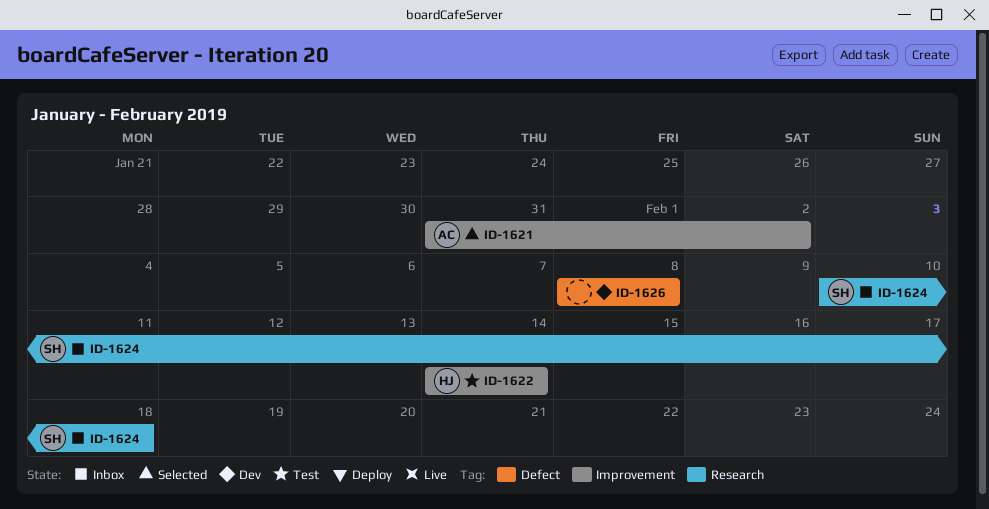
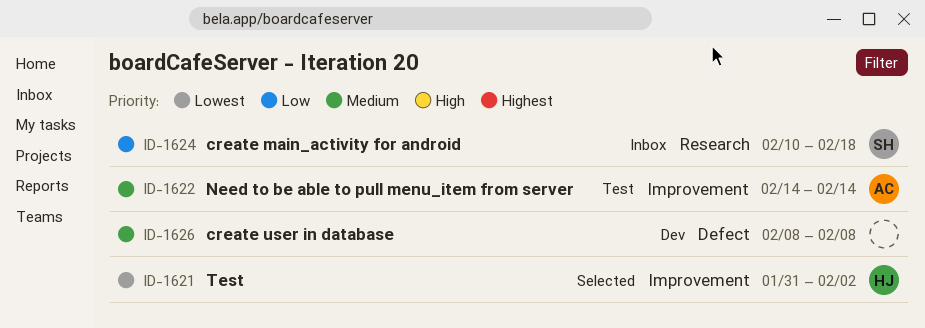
ID-1621, owner: AC -> HJ
ID-1622, owner: HJ -> AC

